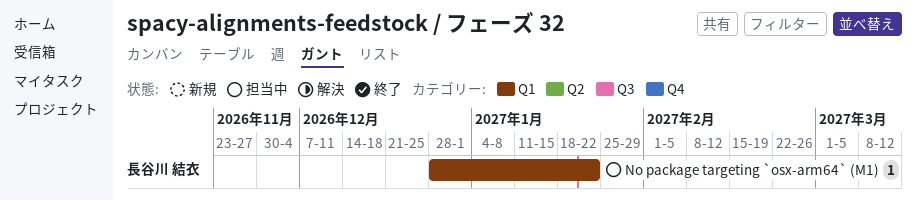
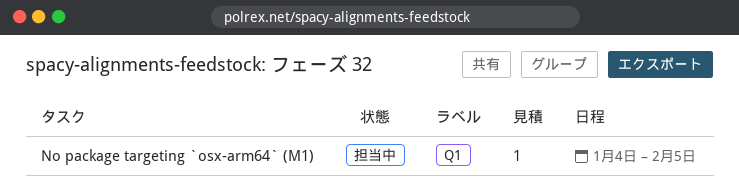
No package targeting `osx-arm64` (M1), start: Dec 28 -> Jan 4
No package targeting `osx-arm64` (M1), due: Jan 22 -> Feb 5

